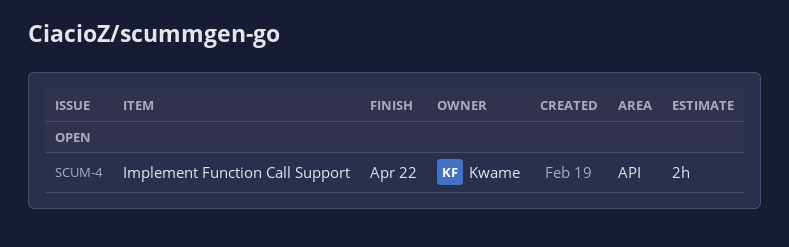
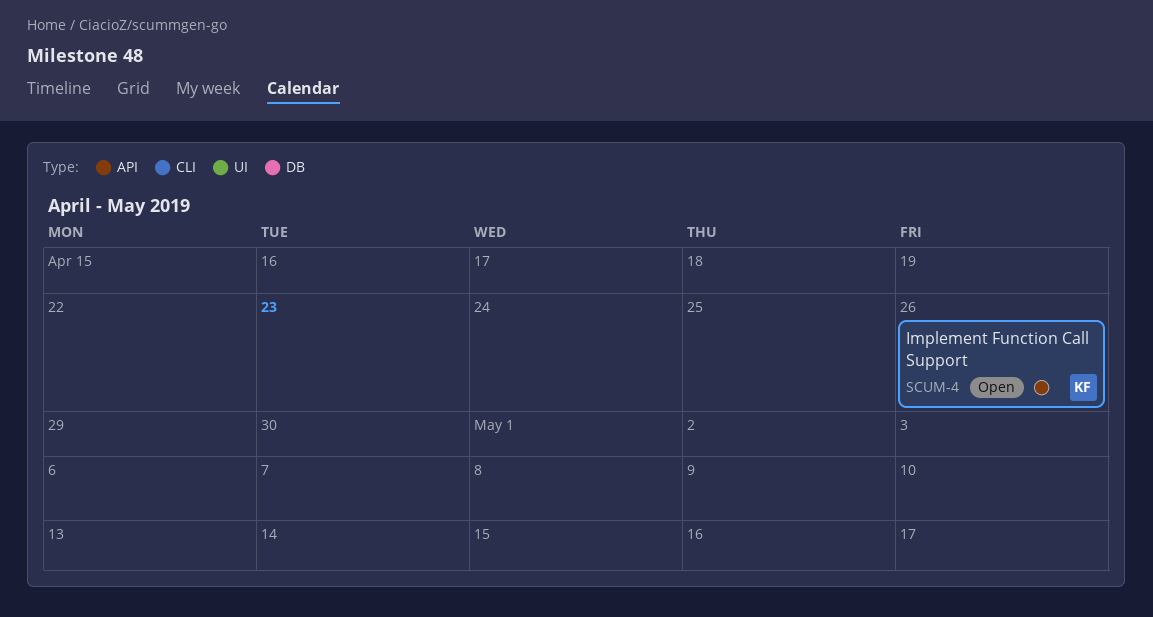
SCUM-4, due: Apr 22 -> Apr 26

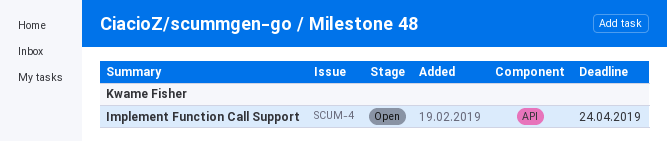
SCUM-4, due: Apr 26 -> Apr 24

